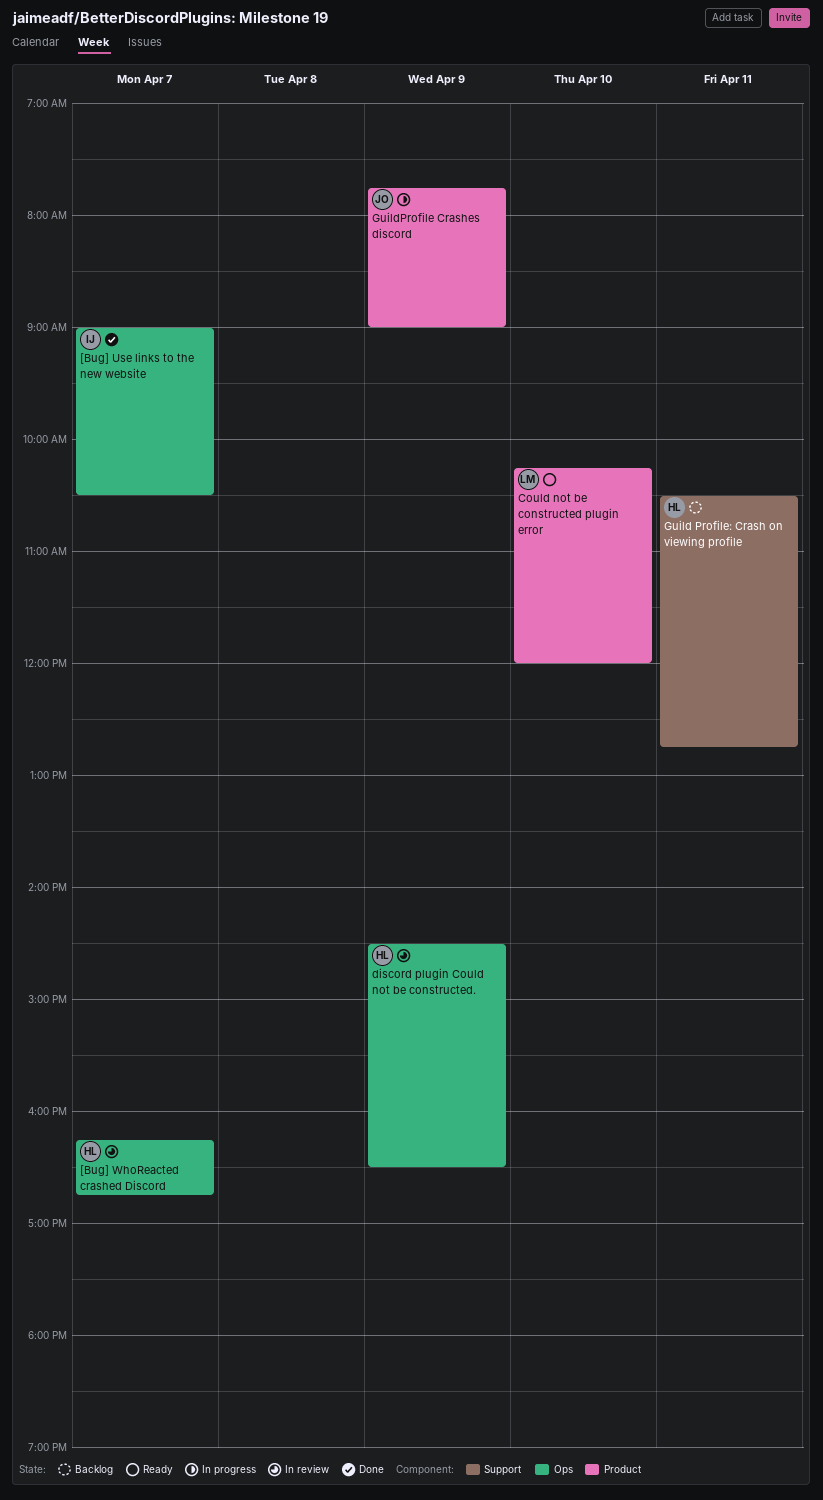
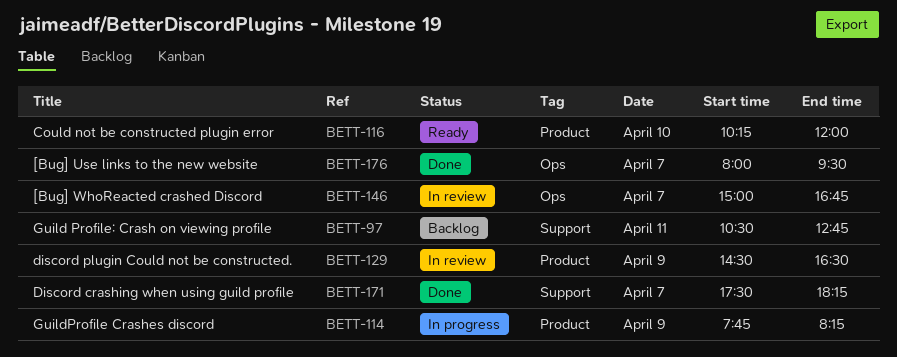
[Bug] Use links to the new website, begins: 09:00 -> 08:00
[Bug] Use links to the new website, ends: 10:30 -> 09:30
[Bug] WhoReacted crashed Discord, begins: 16:15 -> 15:00
Discord crashing when using guild profile: none -> present
discord plugin Could not be constructed., label: Ops -> Product
GuildProfile Crashes discord, ends: 09:00 -> 08:15

